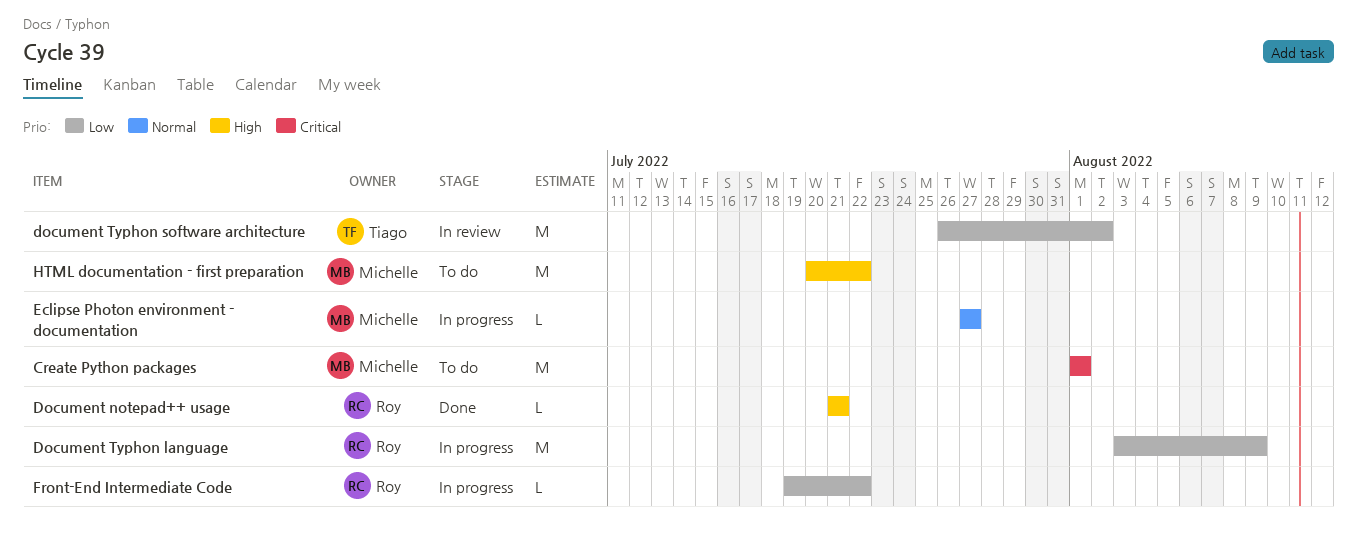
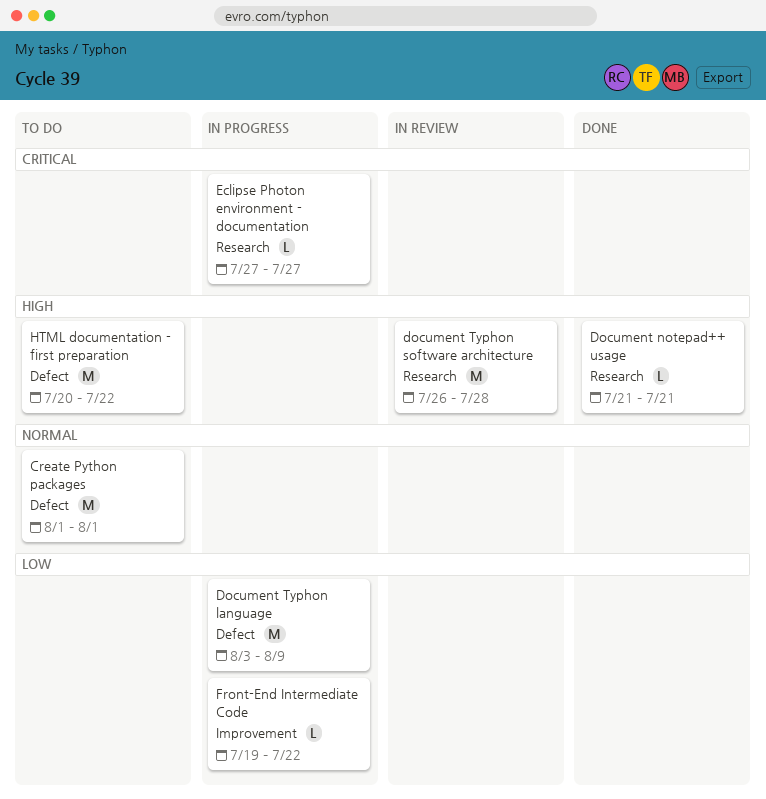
Create Python packages, priority: Critical -> Normal
document Typhon software architecture, priority: Low -> High
document Typhon software architecture, due: Aug 2 -> Jul 28
Eclipse Photon environment - documentation, priority: Normal -> Critical

